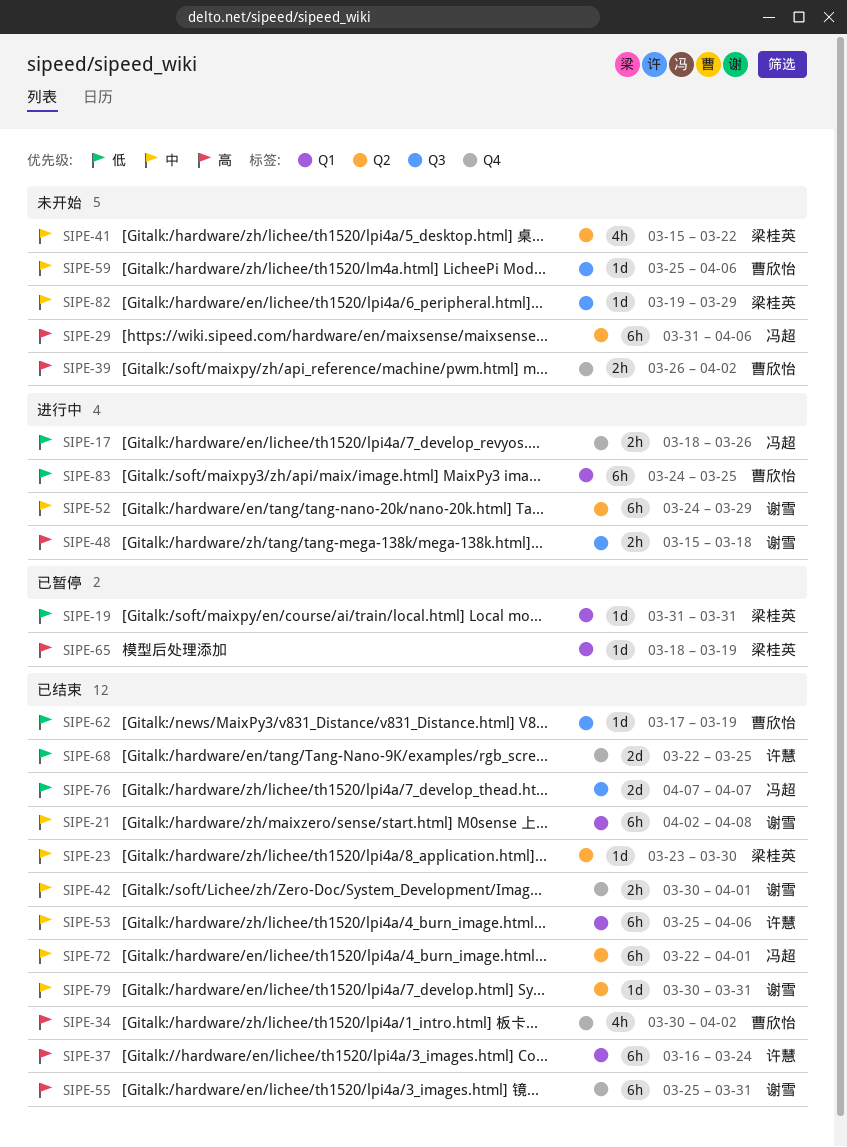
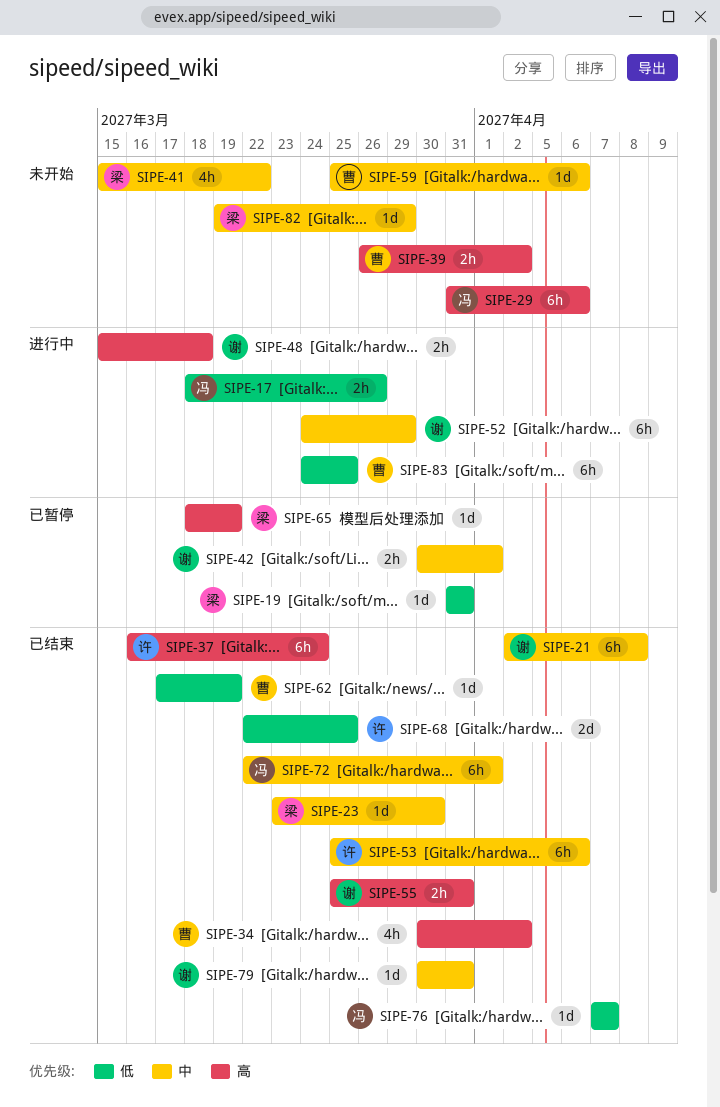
SIPE-42, status: 已结束 -> 已暂停
SIPE-55, estimate: 6h -> 2h
SIPE-76, estimate: 2d -> 1d

